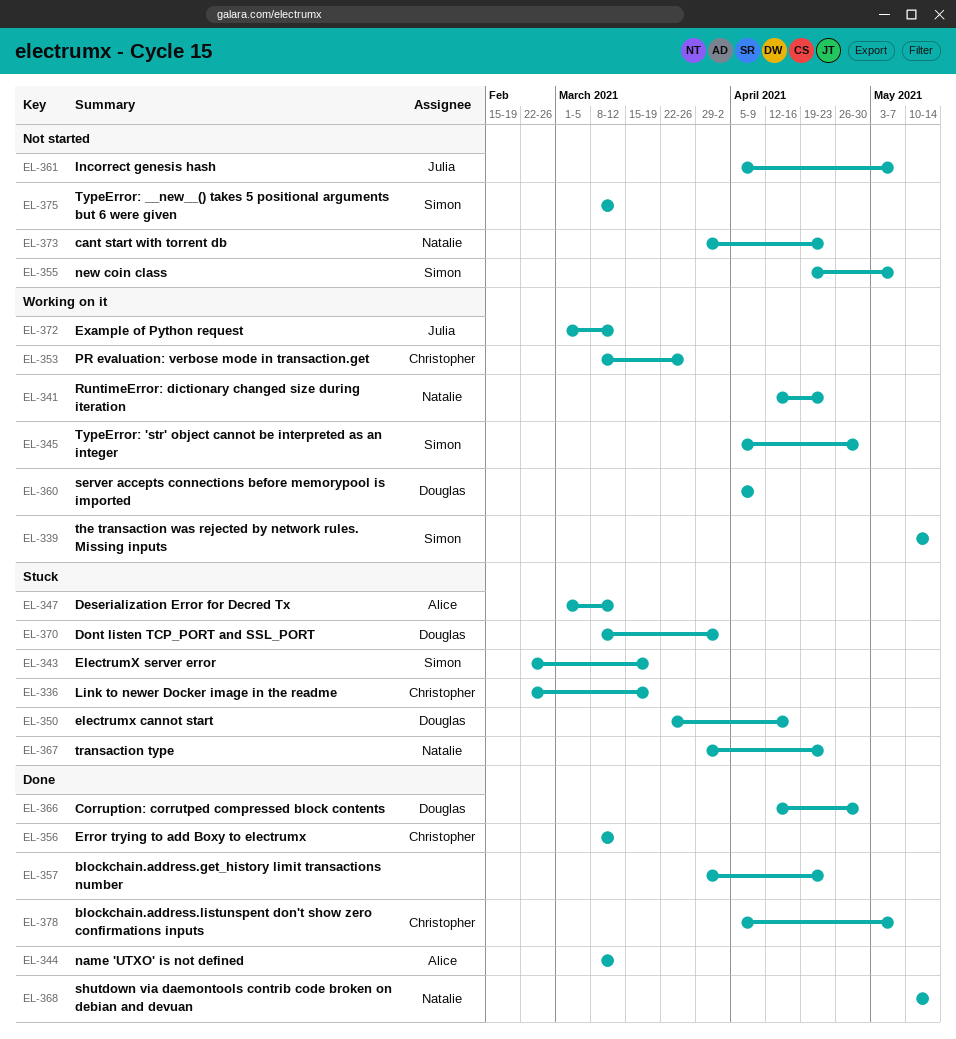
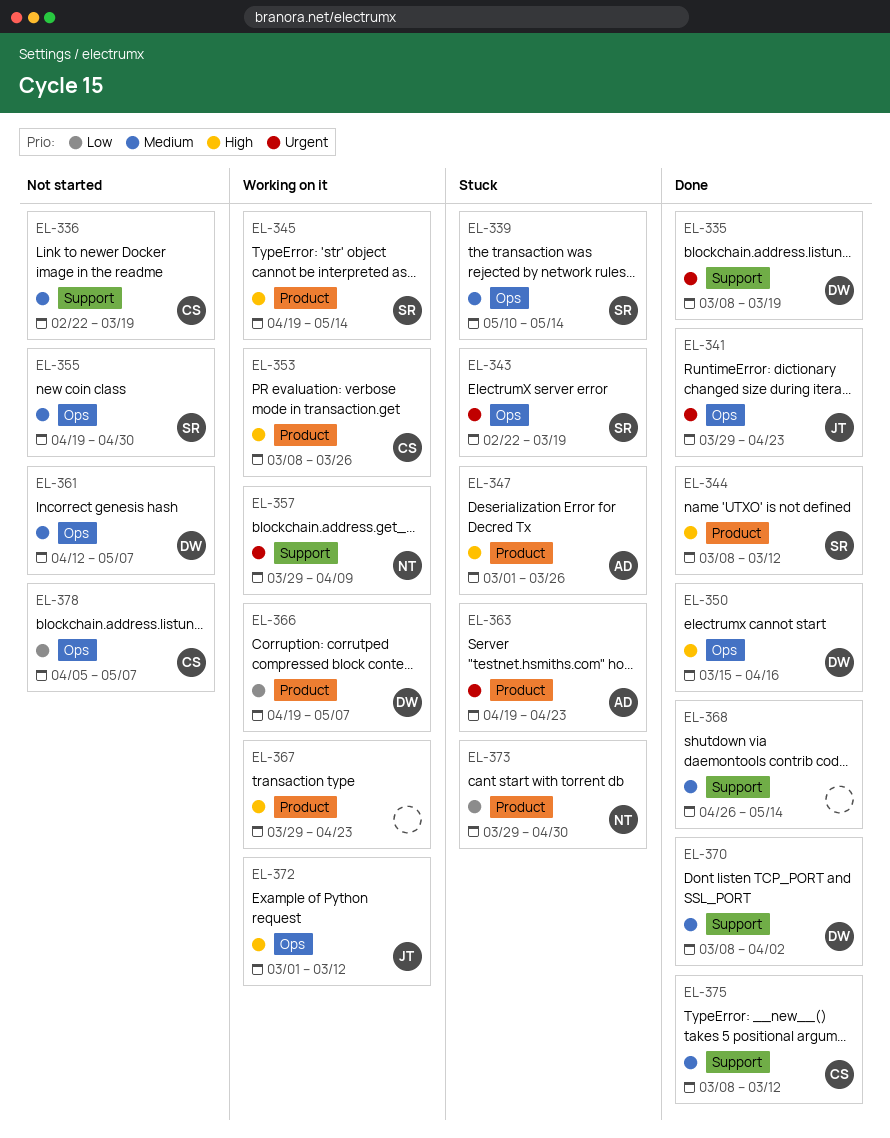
EL-335: none -> present
EL-336, status: Stuck -> Not started
EL-339, status: Working on it -> Stuck
EL-341, status: Working on it -> Done
EL-341, owner: Natalie -> Julia
EL-341, start: Apr 12 -> Mar 29
EL-344, owner: Alice -> Simon
EL-345, start: Apr 5 -> Apr 19
EL-345, due: Apr 30 -> May 14
EL-347, due: Mar 12 -> Mar 26
EL-350, status: Stuck -> Done
EL-350, start: Mar 22 -> Mar 15
EL-355, due: May 7 -> Apr 30
EL-356: present -> none
EL-357, status: Done -> Working on it
EL-357, owner: none -> Natalie
EL-357, due: Apr 23 -> Apr 9
EL-360: present -> none
EL-361, owner: Julia -> Douglas
EL-361, start: Apr 5 -> Apr 12
EL-363: none -> present
EL-366, status: Done -> Working on it
EL-366, start: Apr 12 -> Apr 19
EL-366, due: Apr 30 -> May 7
EL-367, status: Stuck -> Working on it
EL-367, owner: Natalie -> none
EL-368, owner: Natalie -> none
EL-368, start: May 10 -> Apr 26
EL-370, status: Stuck -> Done
EL-373, status: Not started -> Stuck
EL-373, due: Apr 23 -> Apr 30
EL-375, status: Not started -> Done
EL-375, owner: Simon -> Christopher
EL-378, status: Done -> Not started

